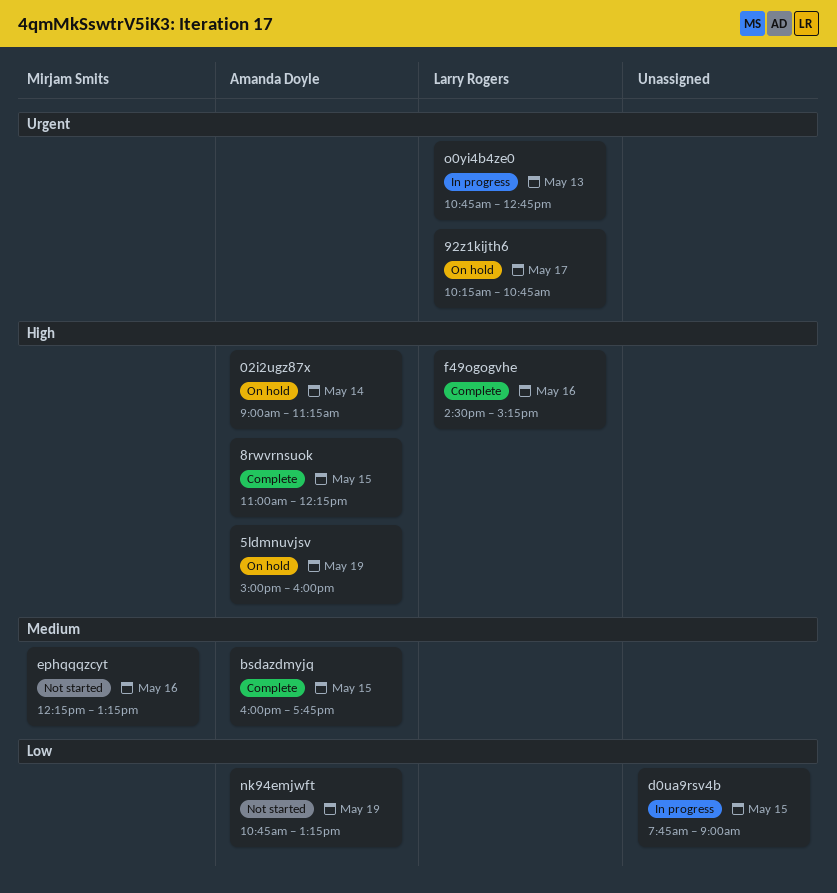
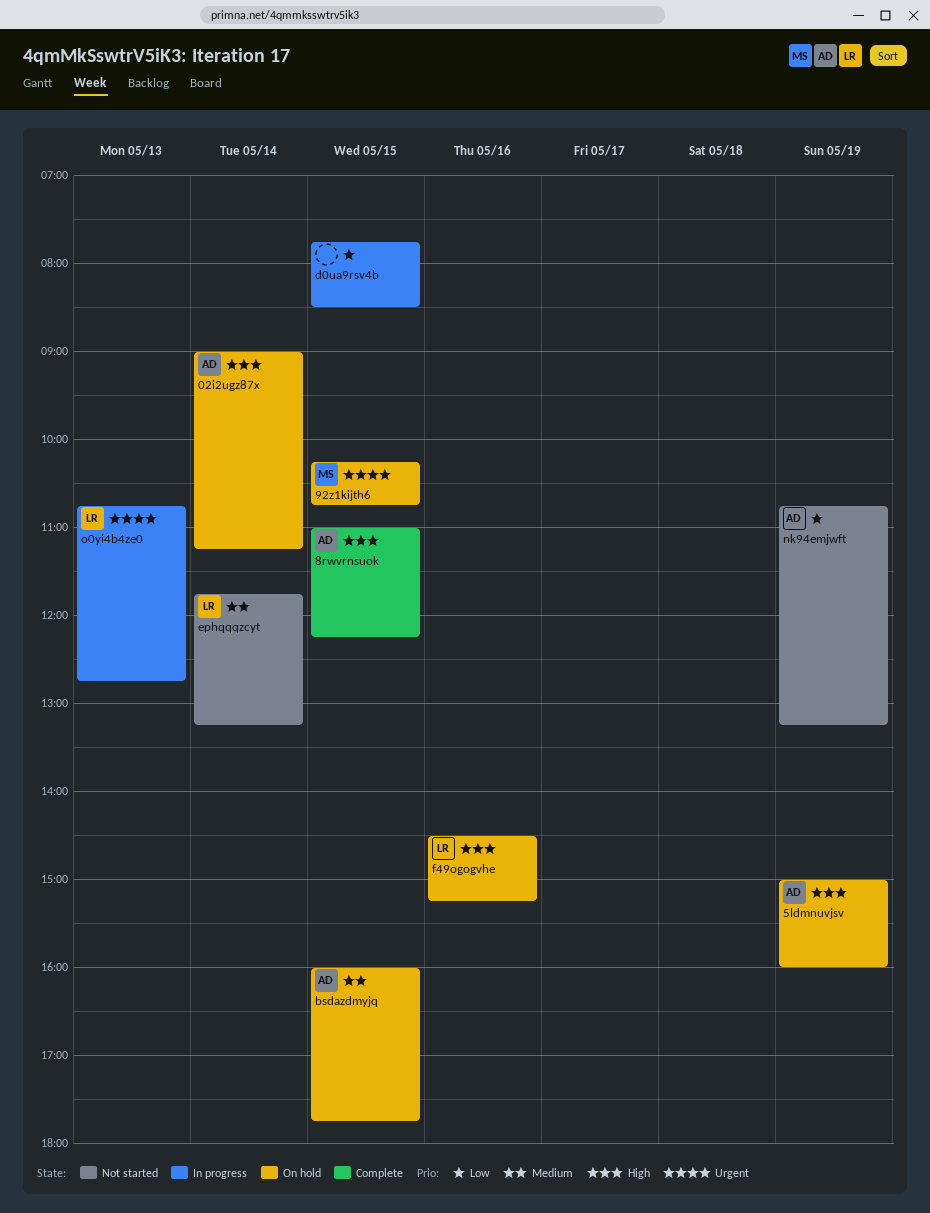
92z1kijth6, owner: Larry Rogers -> Mirjam Smits
92z1kijth6, day: May 17 -> May 15
bsdazdmyjq, status: Complete -> On hold
d0ua9rsv4b, ends: 09:00 -> 08:30
ephqqqzcyt, owner: Mirjam Smits -> Larry Rogers
ephqqqzcyt, day: May 16 -> May 14
ephqqqzcyt, begins: 12:15 -> 11:45
f49ogogvhe, status: Complete -> On hold

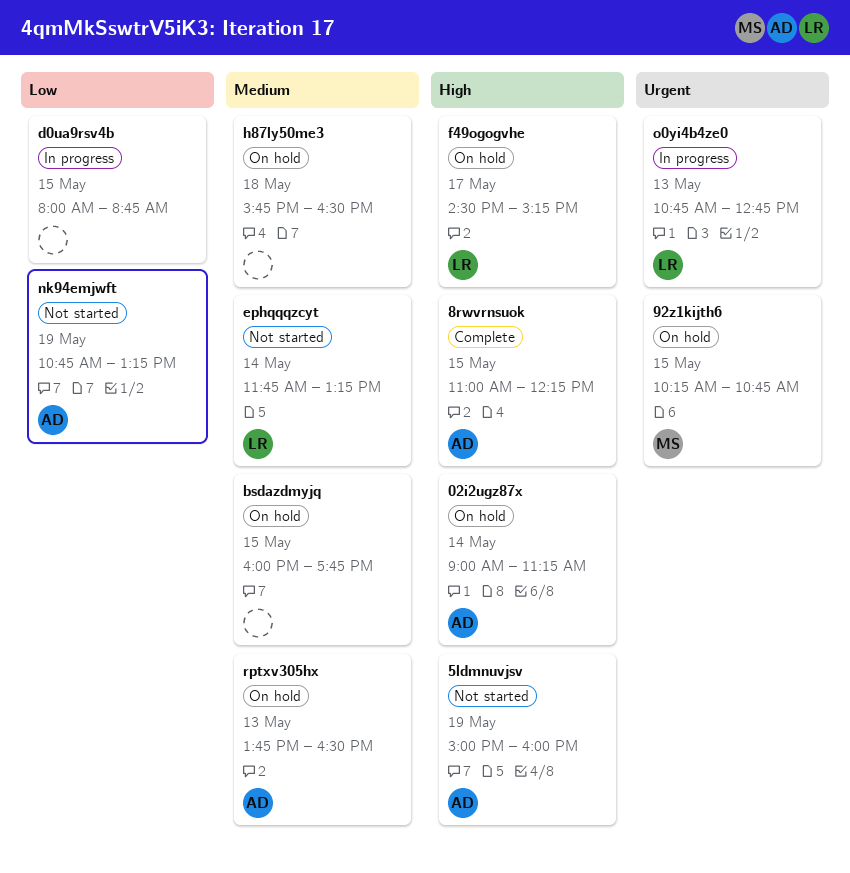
5ldmnuvjsv, status: On hold -> Not started
bsdazdmyjq, owner: AD -> none
d0ua9rsv4b, begins: 07:45 -> 08:00
d0ua9rsv4b, ends: 08:30 -> 08:45
f49ogogvhe, day: May 16 -> May 17
h87ly50me3: none -> present
rptxv305hx: none -> present

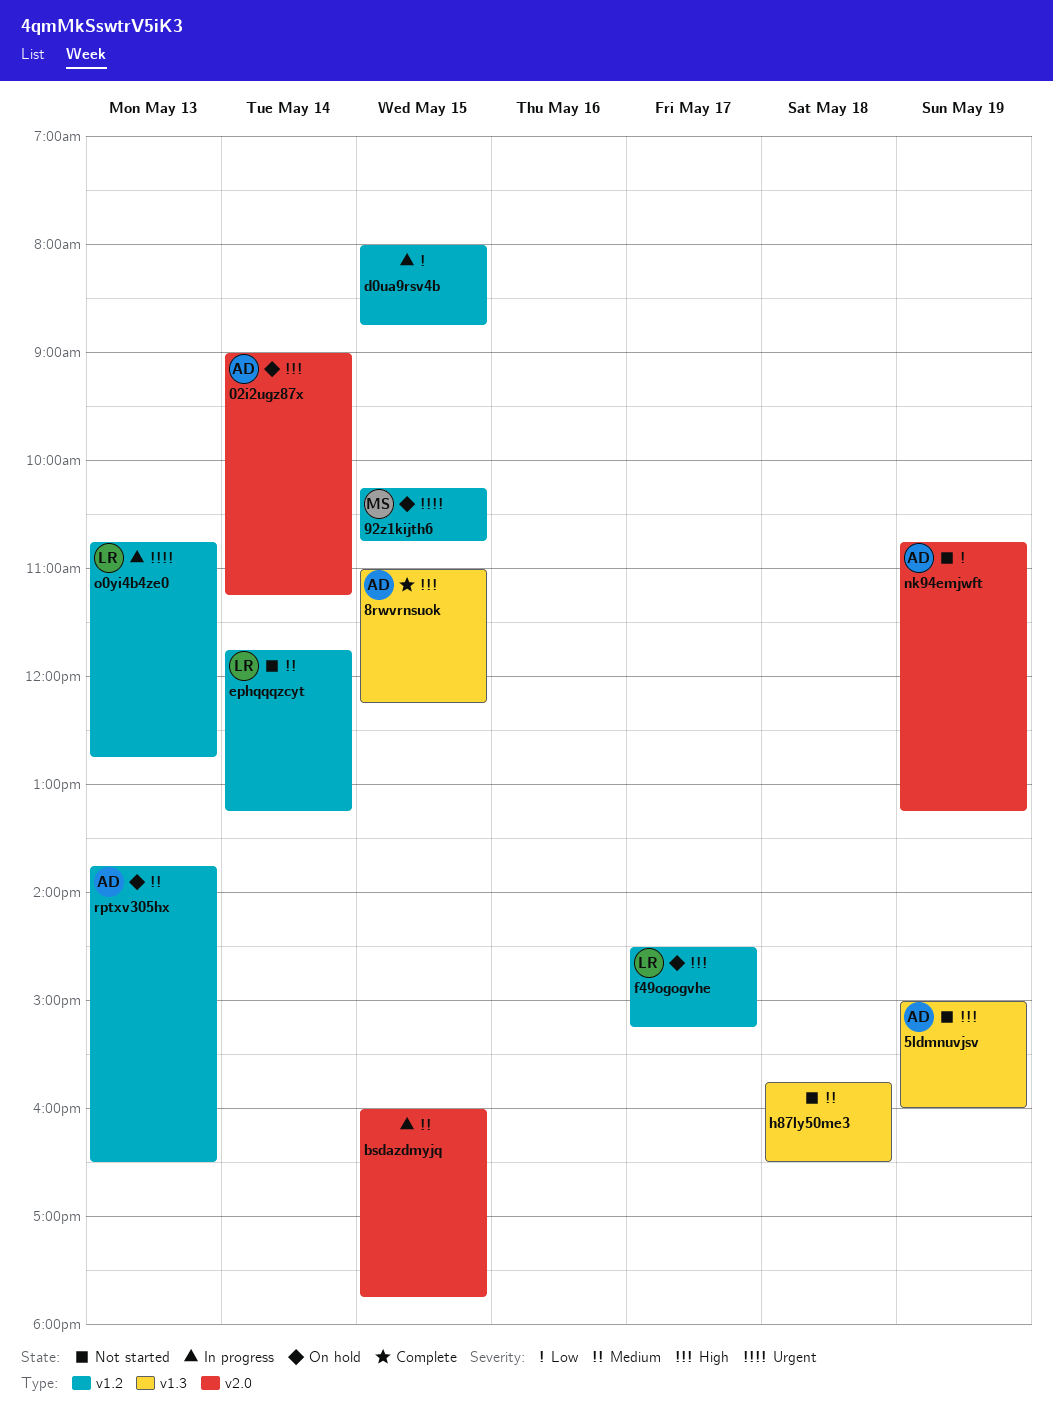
bsdazdmyjq, status: On hold -> In progress
h87ly50me3, status: On hold -> Not started

